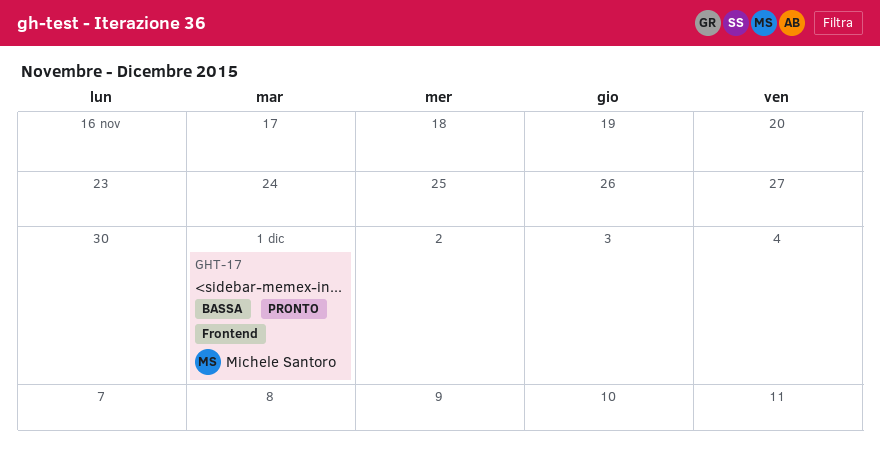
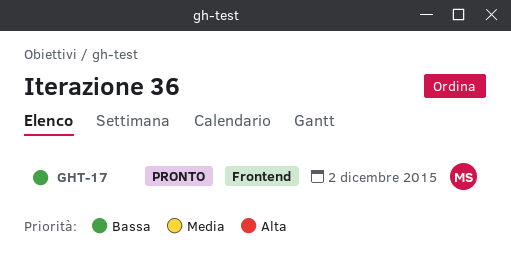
GHT-17, due: Dec 1 -> Dec 2

